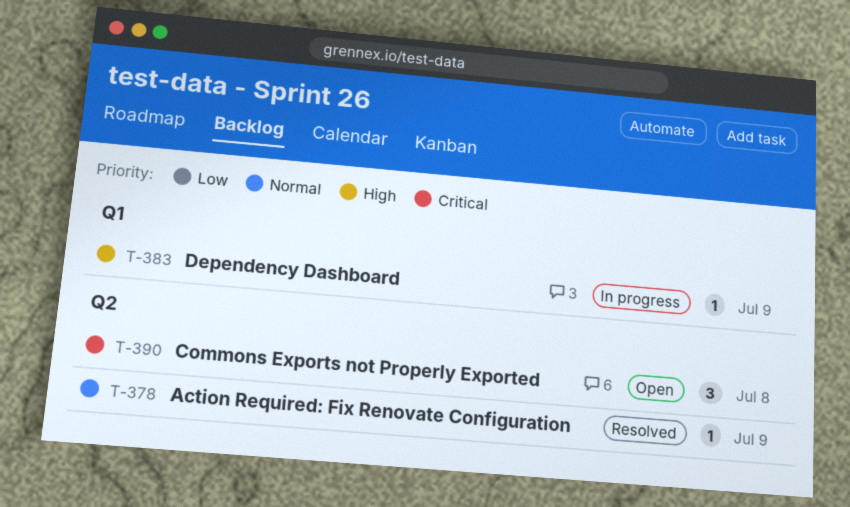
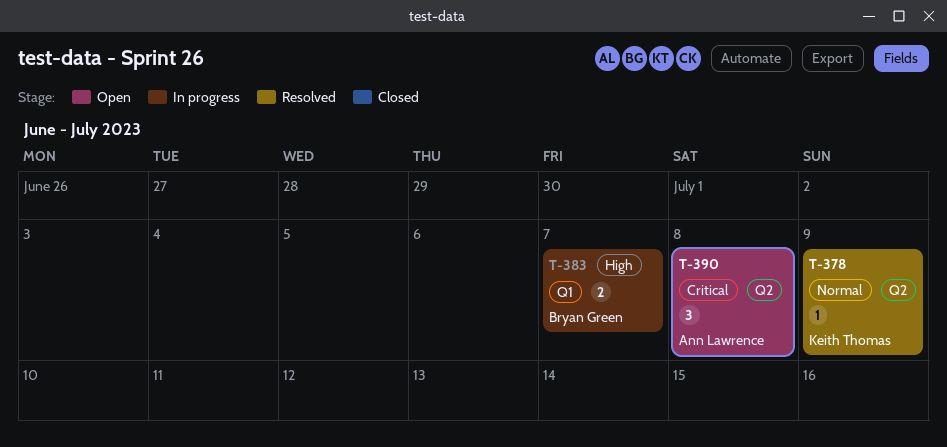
T-383, estimate: 1 -> 2
T-383, due: Jul 9 -> Jul 7

